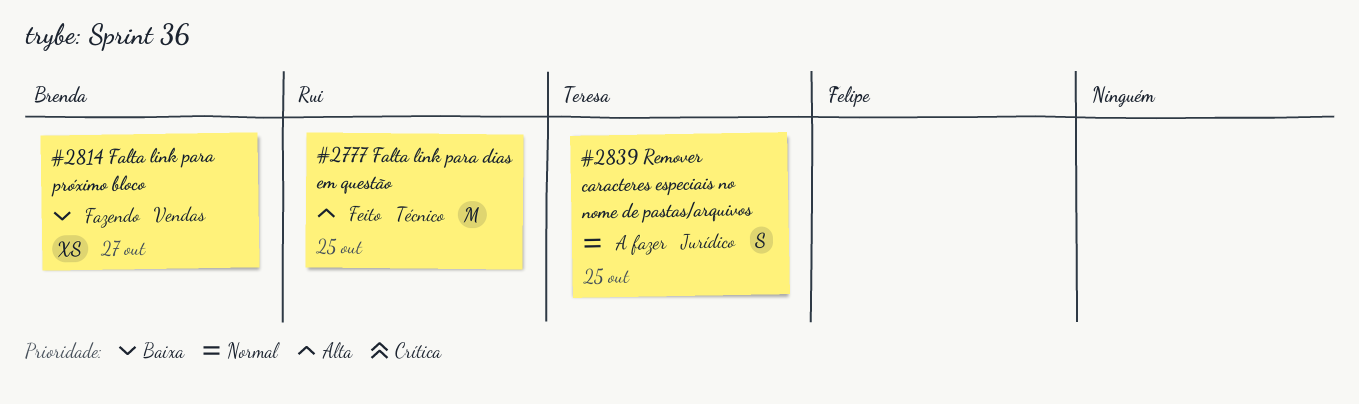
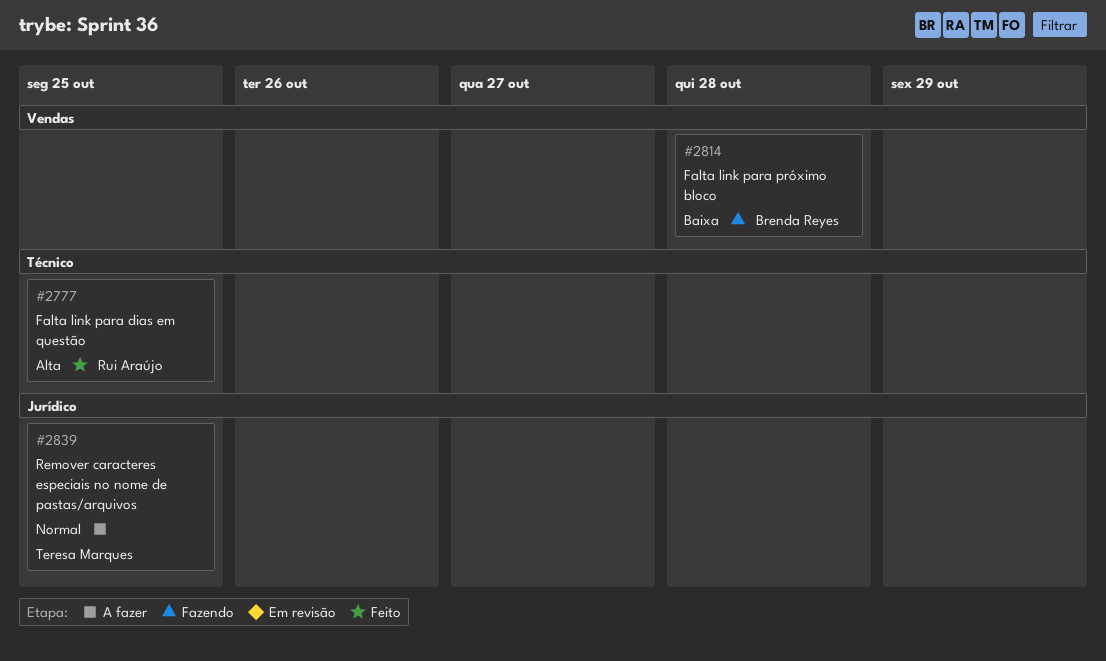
#2814, due: Oct 27 -> Oct 28

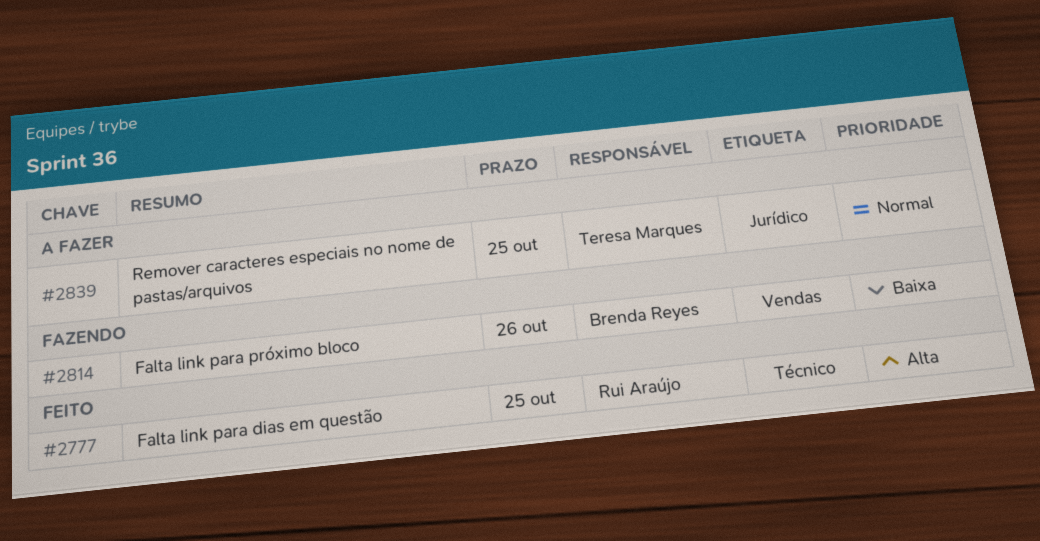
#2814, due: Oct 28 -> Oct 26

